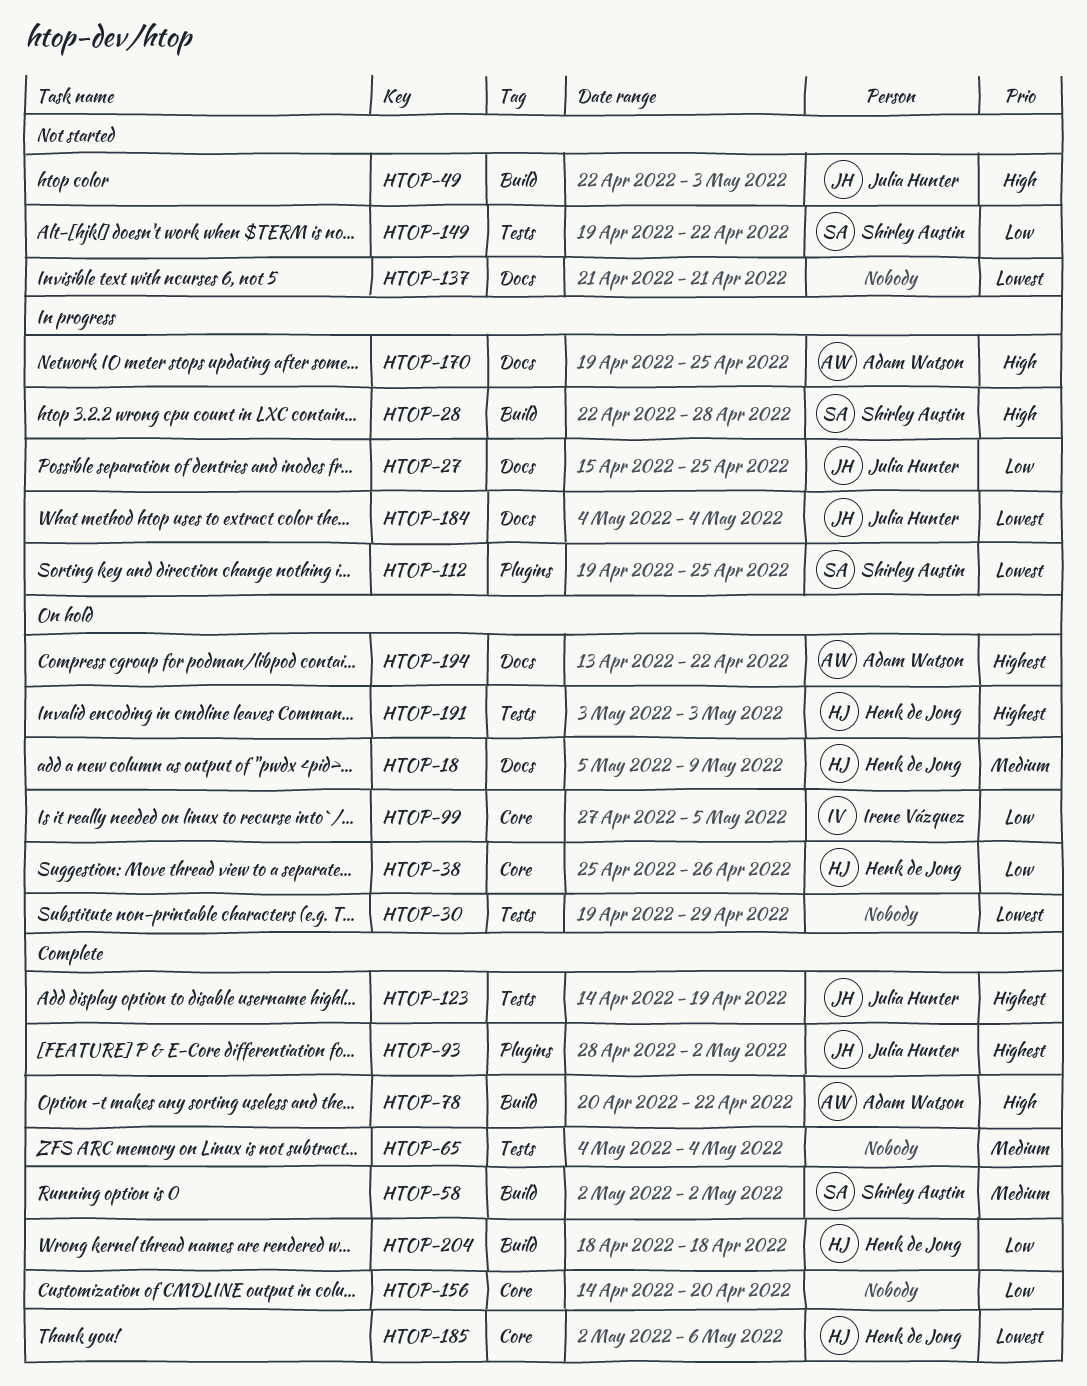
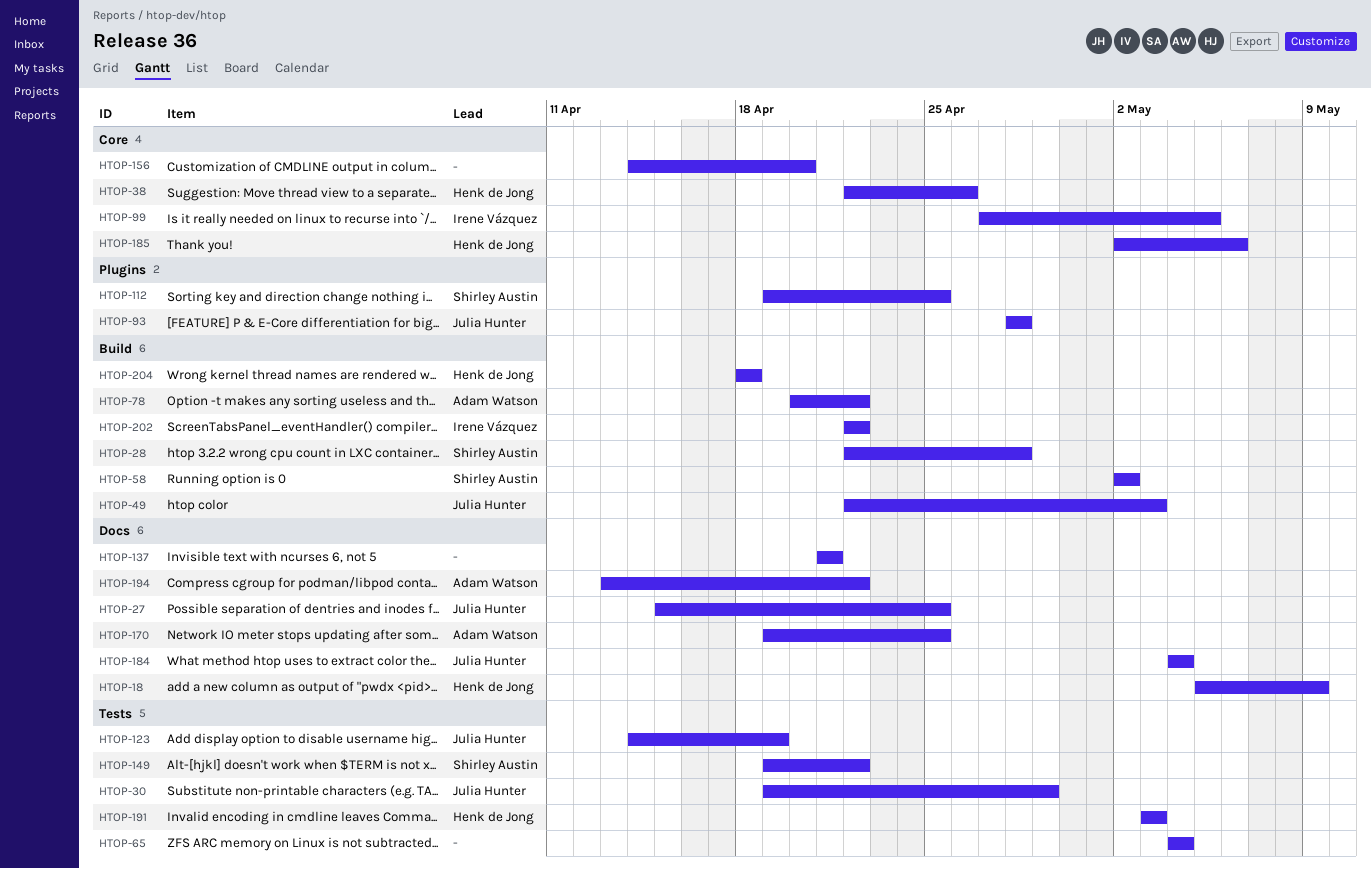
HTOP-30, owner: none -> Julia Hunter
HTOP-38, start: Apr 25 -> Apr 22
HTOP-93, due: May 2 -> Apr 28
HTOP-202: none -> present

